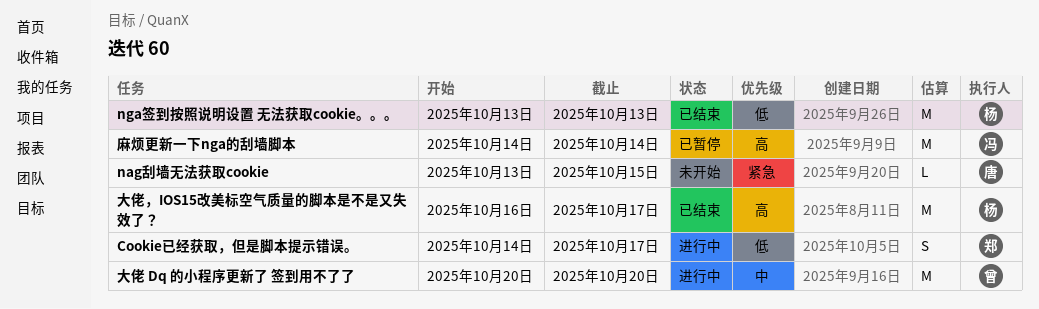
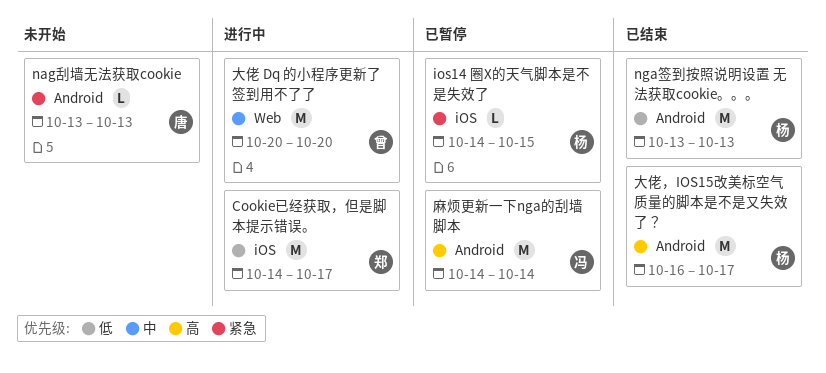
Cookie已经获取，但是脚本提示错误。, estimate: S -> M
ios14 圈X的天气脚本是不是失效了: none -> present
nag刮墙无法获取cookie, due: Oct 15 -> Oct 13

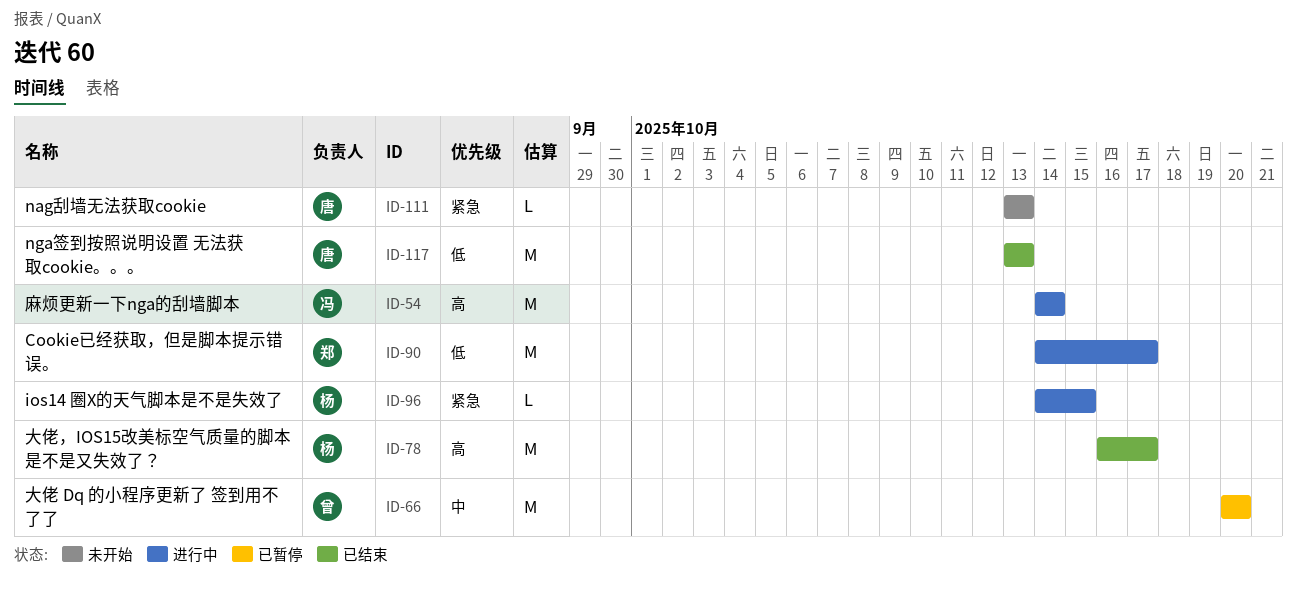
ios14 圈X的天气脚本是不是失效了, status: 已暂停 -> 进行中
nga签到按照说明设置 无法获取cookie。。。, owner: 杨 -> 唐
大佬 Dq 的小程序更新了 签到用不了了, status: 进行中 -> 已暂停
麻烦更新一下nga的刮墙脚本, status: 已暂停 -> 进行中

